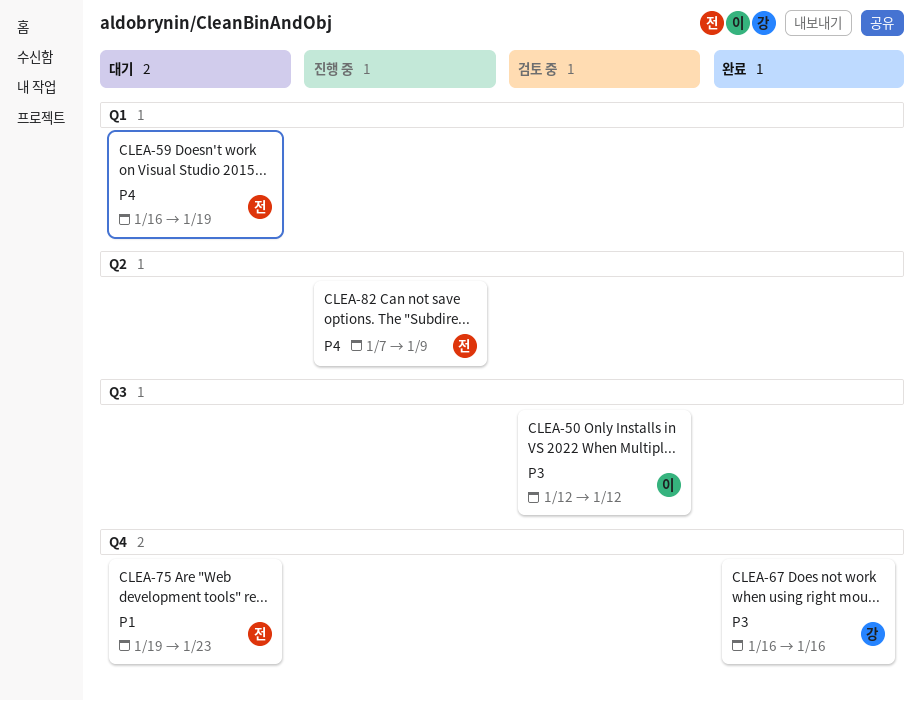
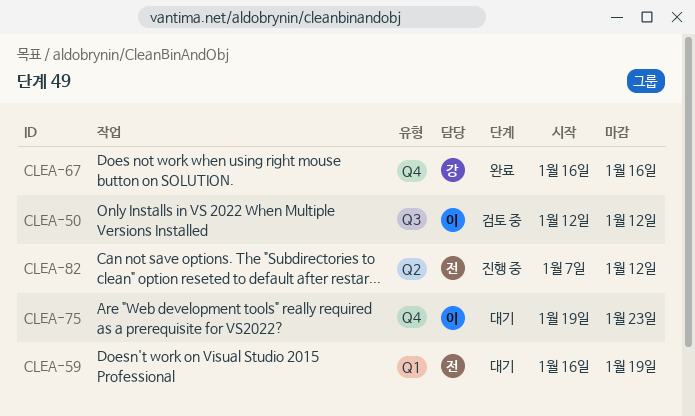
CLEA-75, owner: 전 -> 이
CLEA-82, due: Jan 9 -> Jan 12

